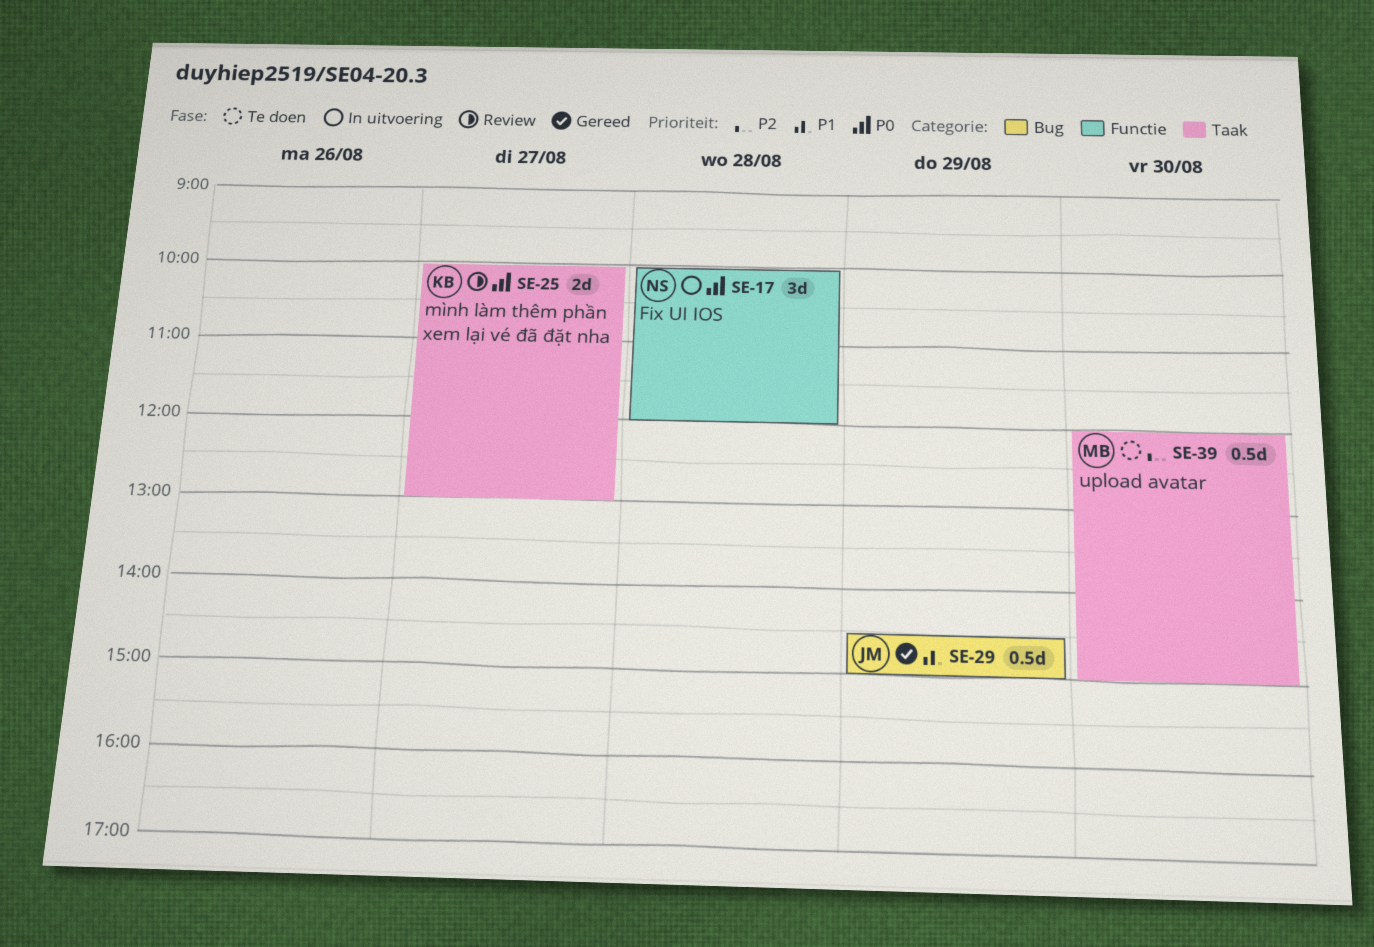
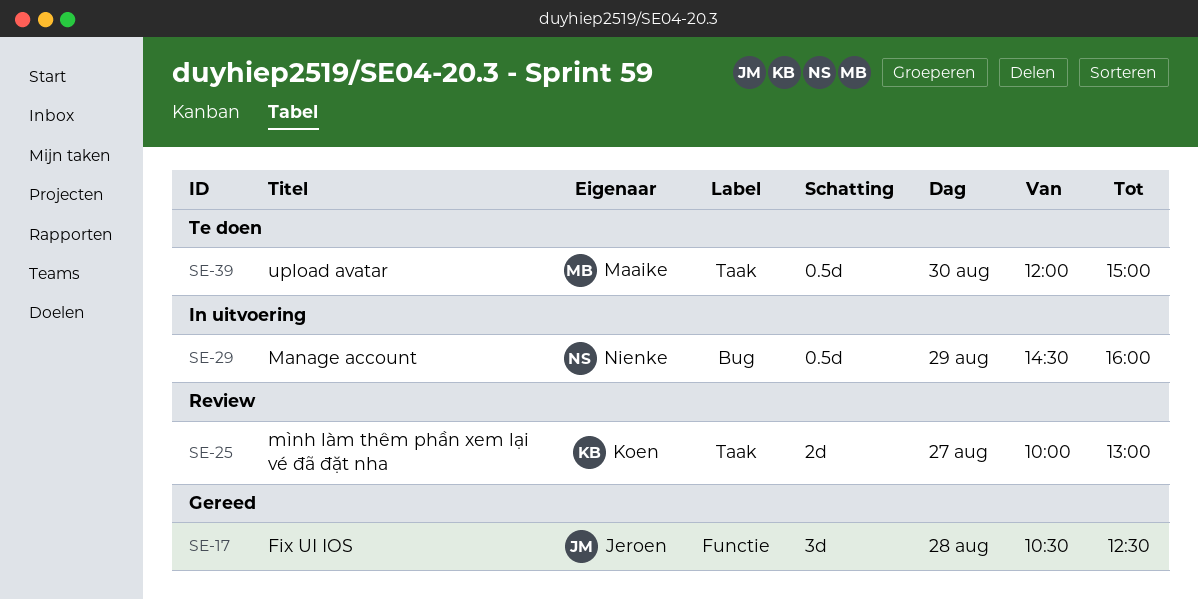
SE-17, status: In uitvoering -> Gereed
SE-17, owner: Nienke -> Jeroen
SE-17, begins: 10:00 -> 10:30
SE-17, ends: 12:00 -> 12:30
SE-29, status: Gereed -> In uitvoering
SE-29, owner: Jeroen -> Nienke
SE-29, ends: 15:00 -> 16:00

